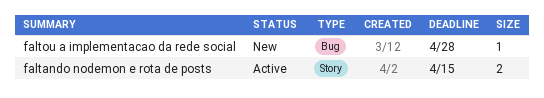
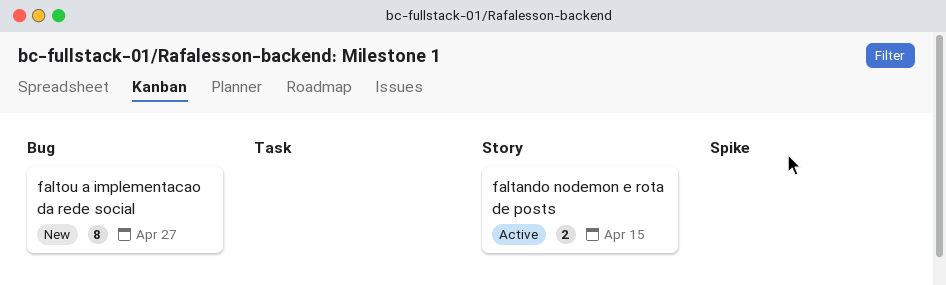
faltou a implementacao da rede social, estimate: 1 -> 8
faltou a implementacao da rede social, due: Apr 28 -> Apr 27

